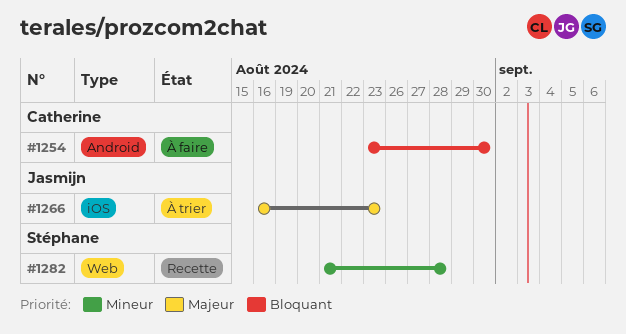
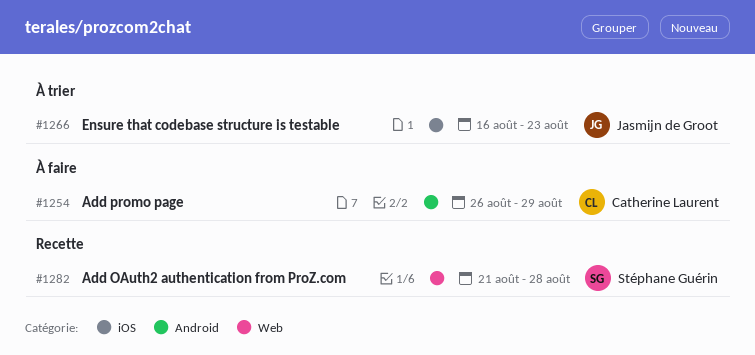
#1254, start: Aug 23 -> Aug 26
#1254, due: Aug 30 -> Aug 29

